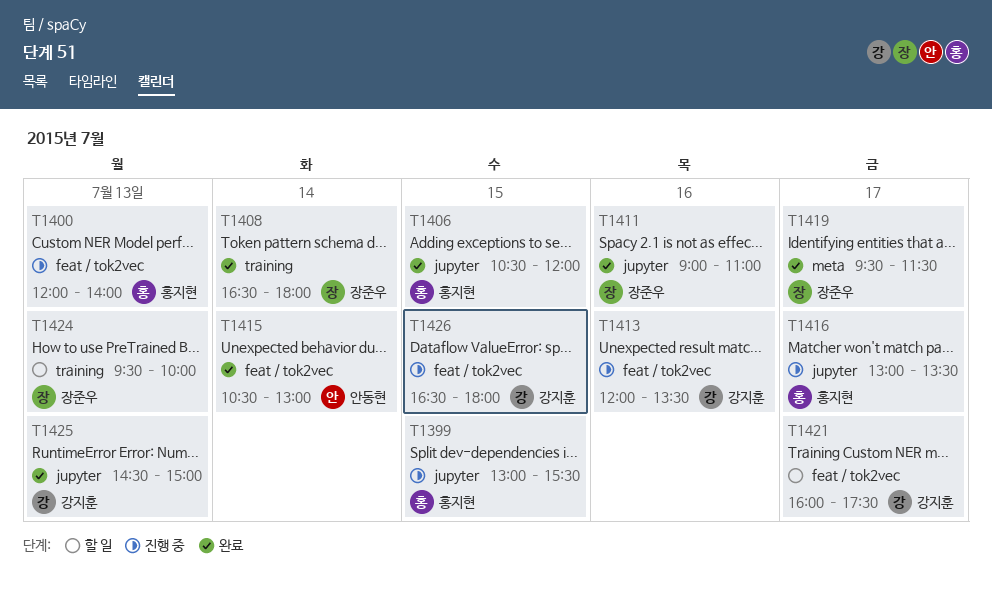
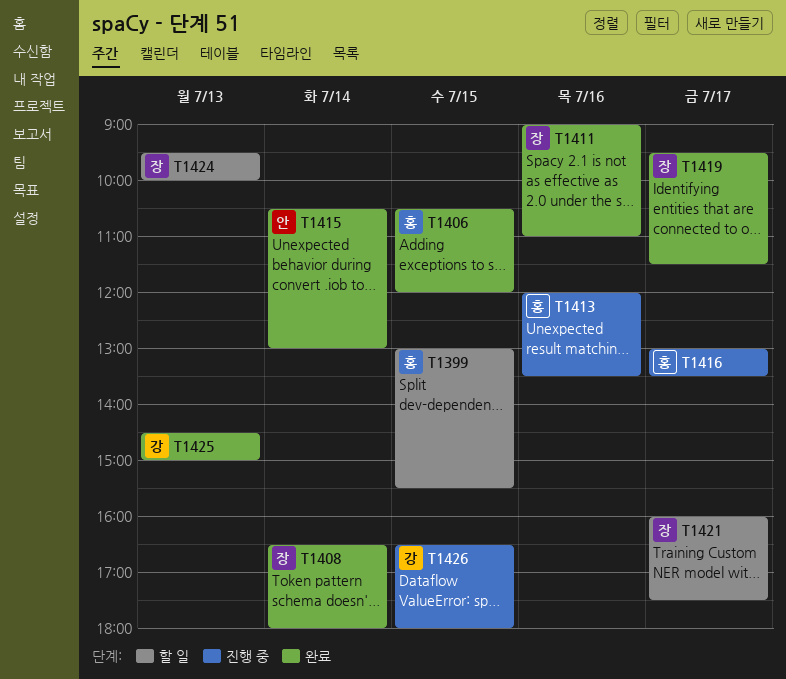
T1399, status: 진행 중 -> 할 일
T1400: present -> none
T1413, owner: 강지훈 -> 홍지현
T1421, owner: 강지훈 -> 장준우

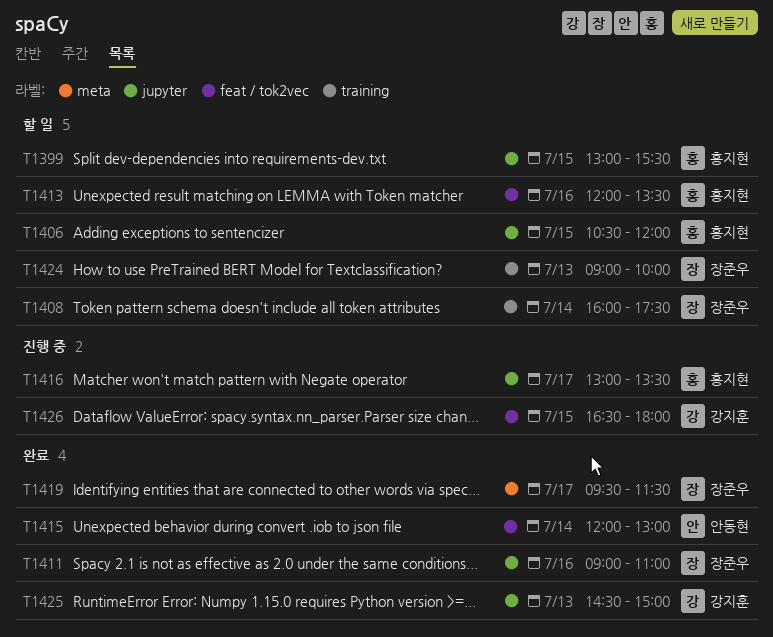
T1406, status: 완료 -> 할 일
T1408, status: 완료 -> 할 일
T1408, begins: 16:30 -> 16:00
T1408, ends: 18:00 -> 17:30
T1413, status: 진행 중 -> 할 일
T1415, begins: 10:30 -> 12:00
T1421: present -> none
T1424, begins: 09:30 -> 09:00

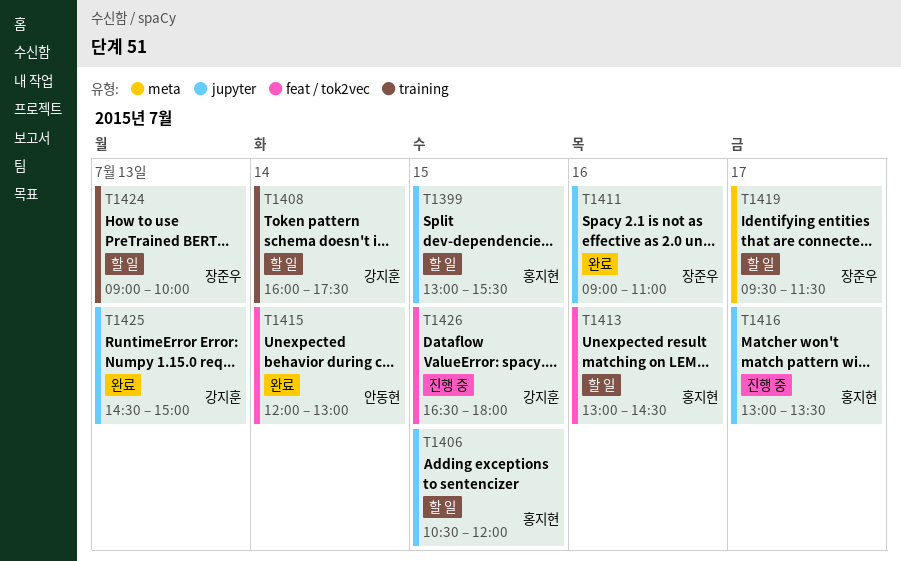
T1408, owner: 장준우 -> 강지훈
T1413, begins: 12:00 -> 13:00
T1413, ends: 13:30 -> 14:30
T1419, status: 완료 -> 할 일

